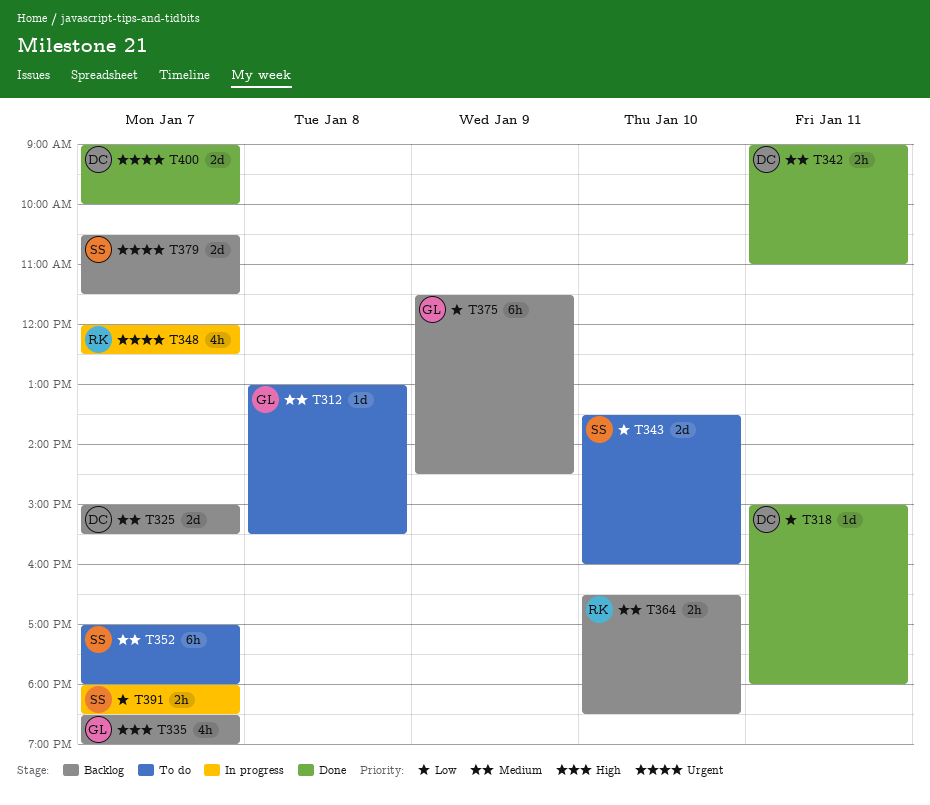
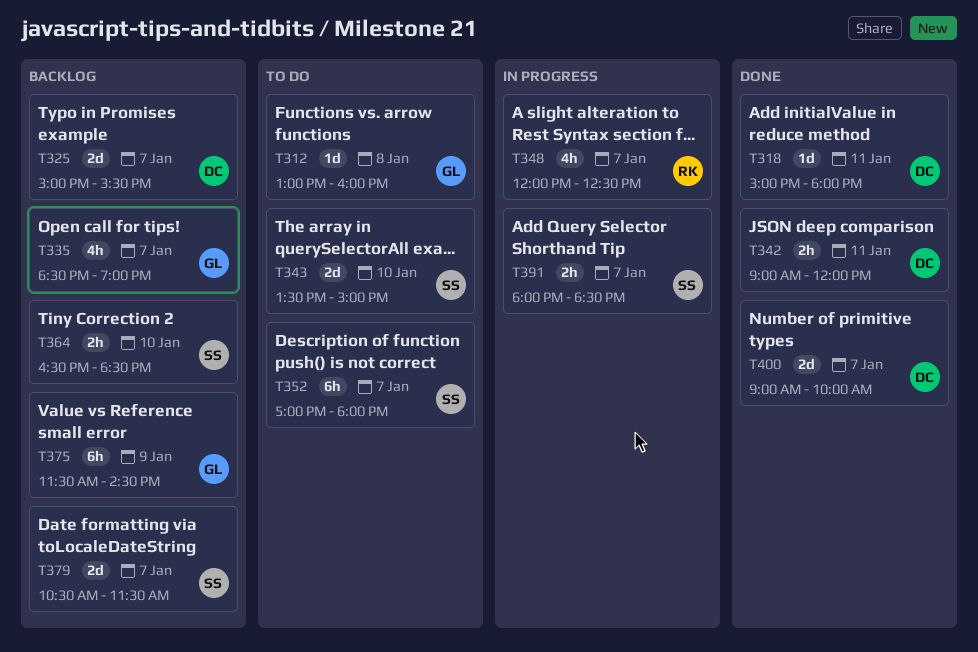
T312, ends: 15:30 -> 16:00
T342, ends: 11:00 -> 12:00
T343, ends: 16:00 -> 15:00
T364, owner: RK -> SS

